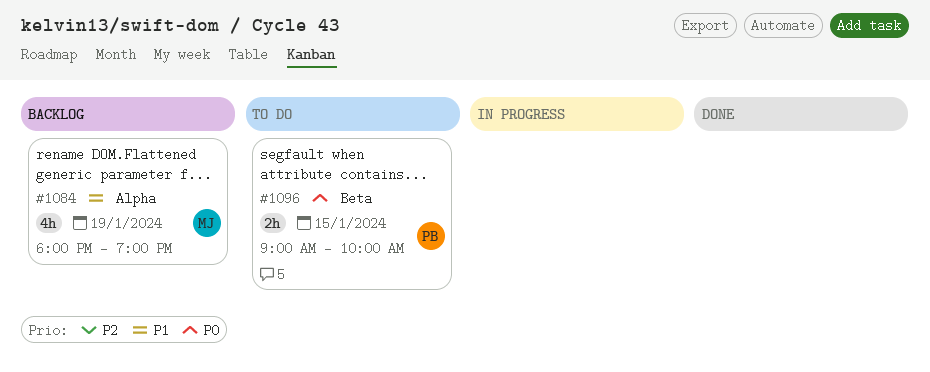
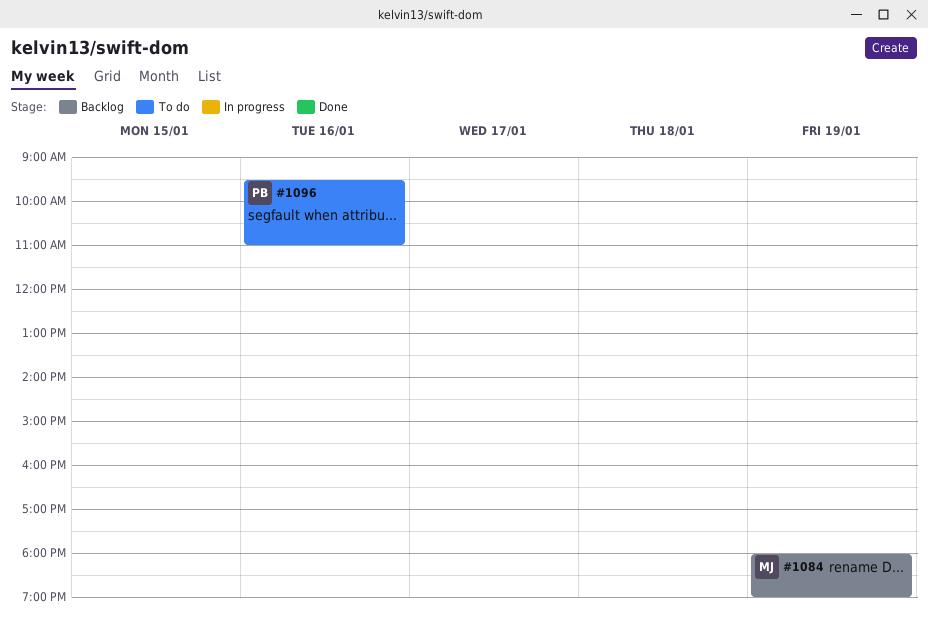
#1096, day: Jan 15 -> Jan 16
#1096, begins: 09:00 -> 09:30
#1096, ends: 10:00 -> 11:00

